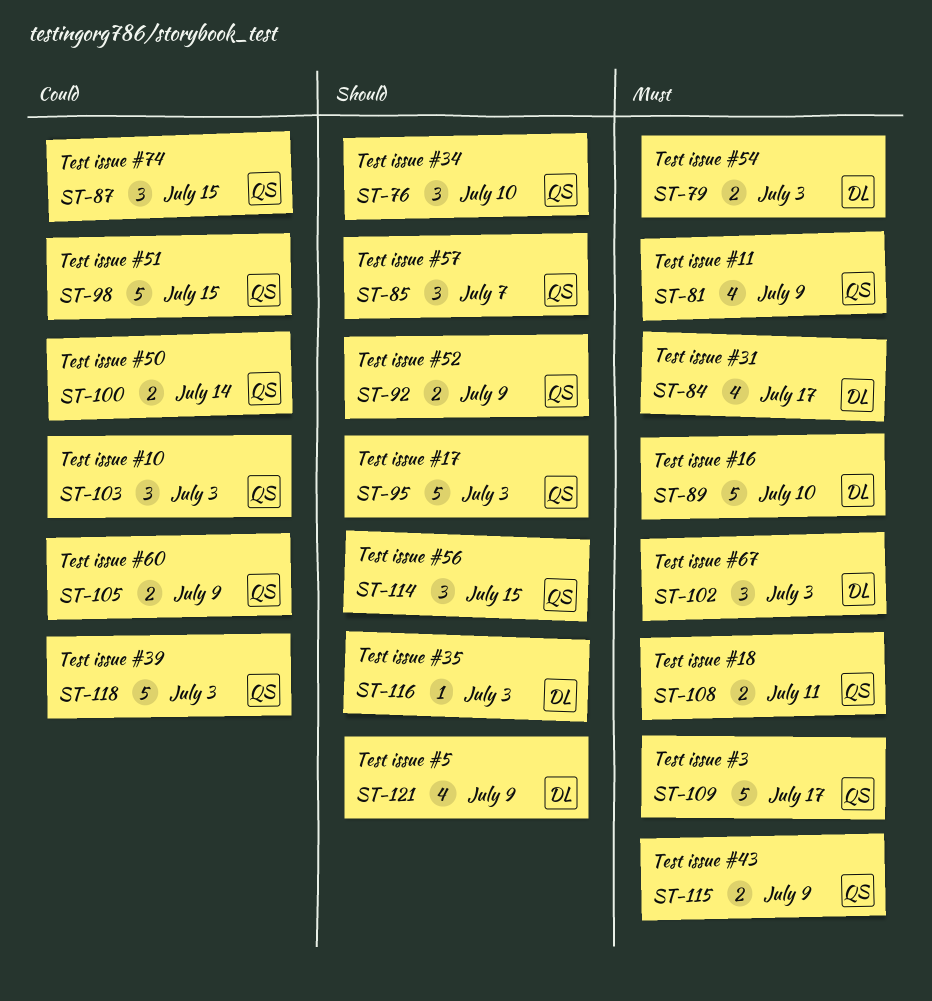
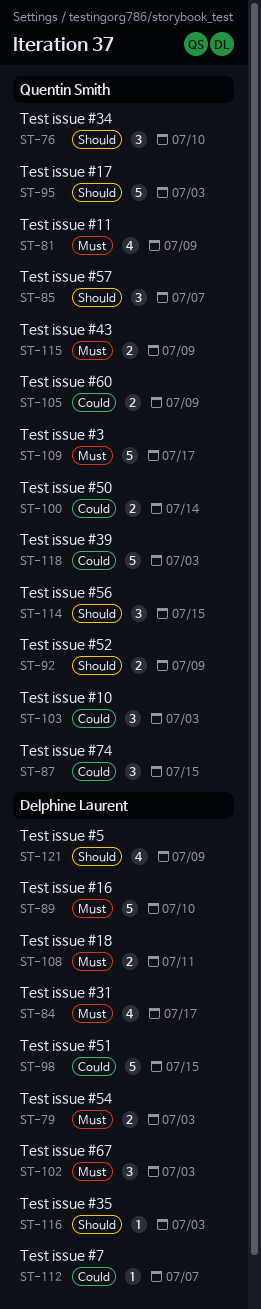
ST-98, owner: Quentin Smith -> Delphine Laurent
ST-108, owner: Quentin Smith -> Delphine Laurent
ST-112: none -> present

